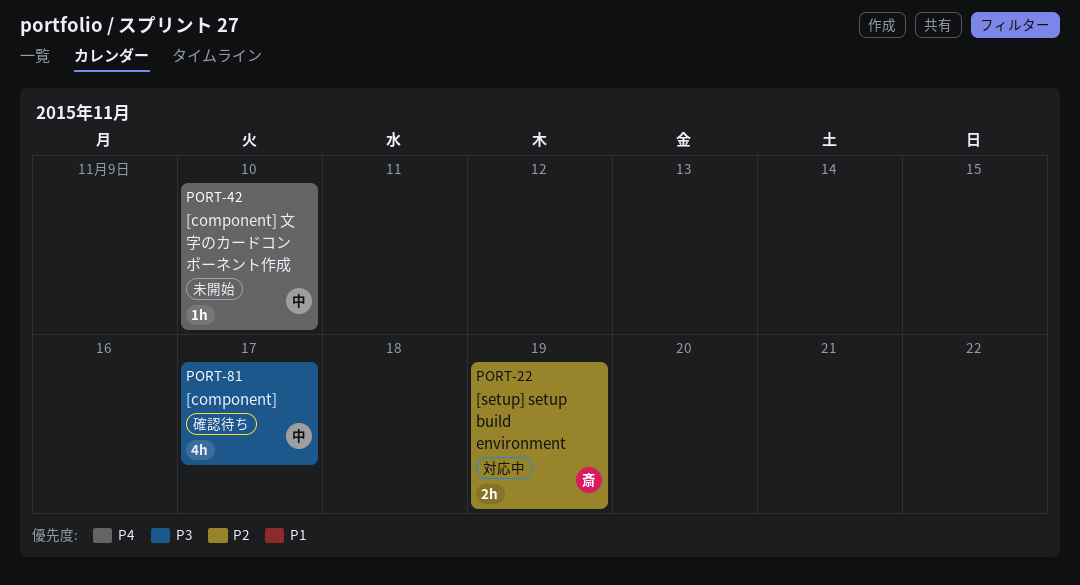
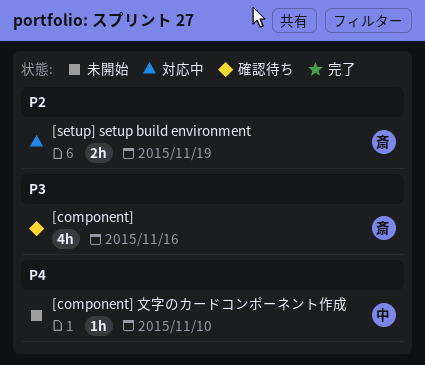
[component], owner: 中 -> 斎
[component], due: Nov 17 -> Nov 16

